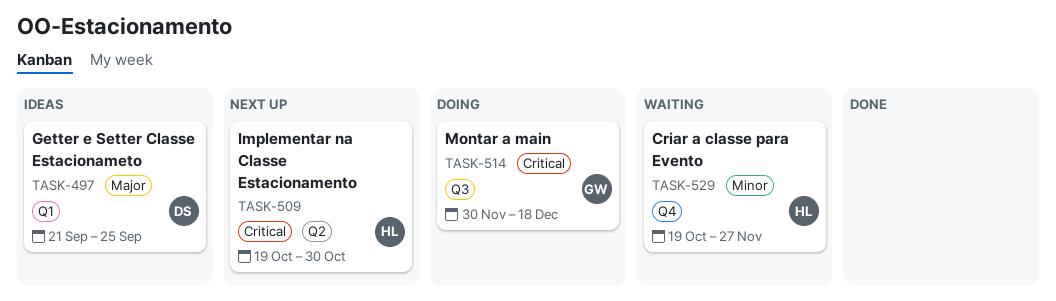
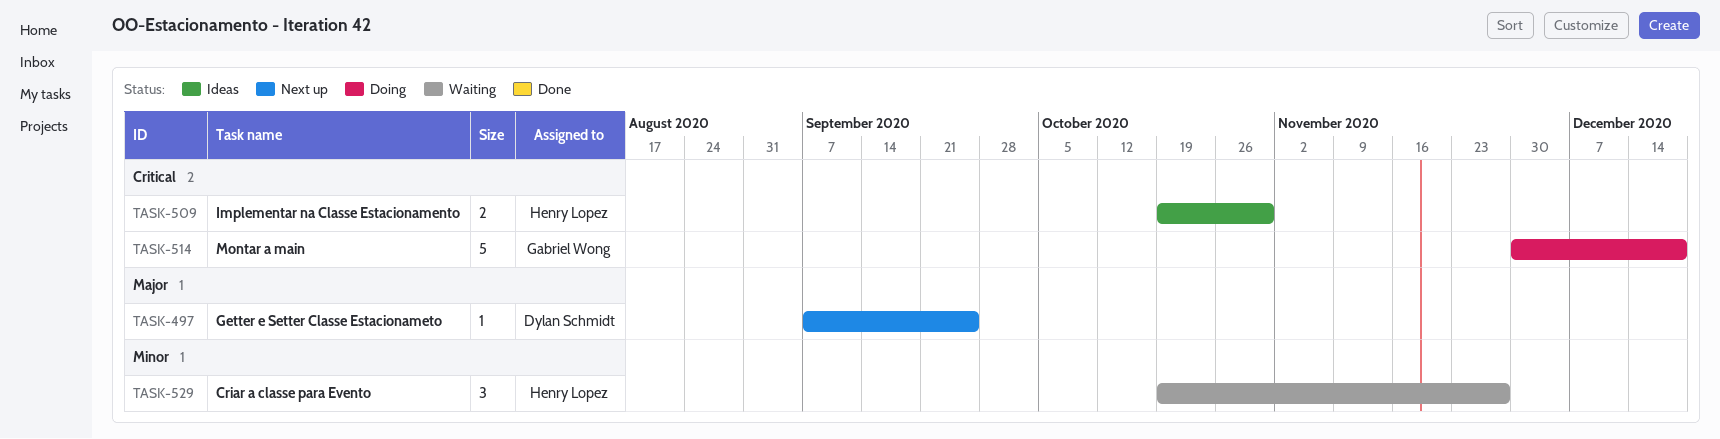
TASK-497, status: Ideas -> Next up
TASK-497, start: Sep 21 -> Sep 7
TASK-509, status: Next up -> Ideas

